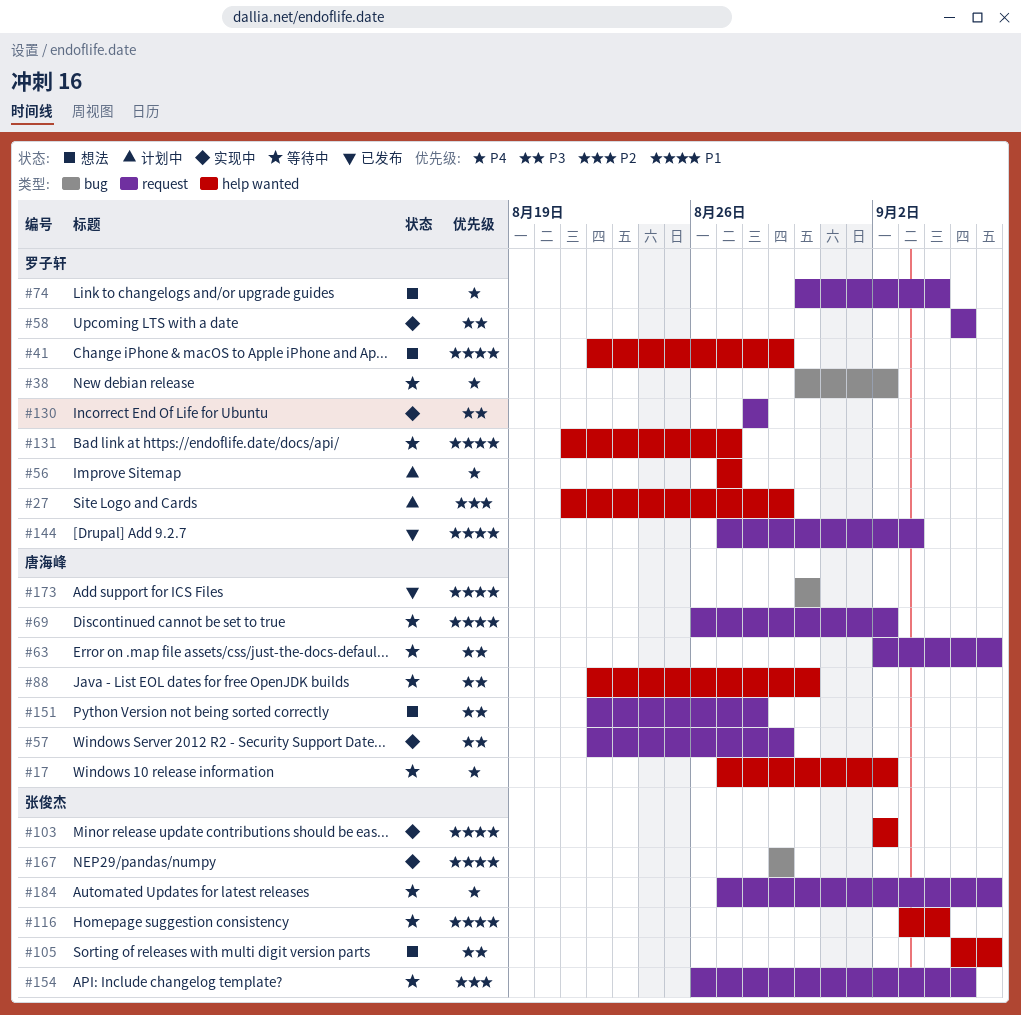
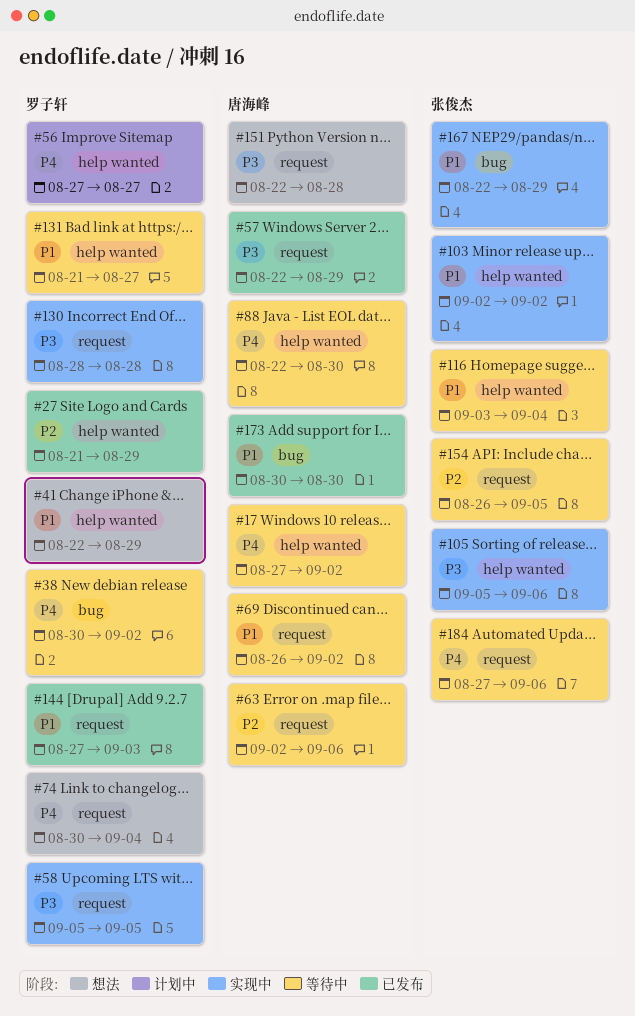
#27, status: 计划中 -> 已发布
#57, status: 实现中 -> 已发布
#63, priority: P3 -> P2
#88, priority: P3 -> P4
#105, status: 想法 -> 实现中
#167, start: Aug 29 -> Aug 22

